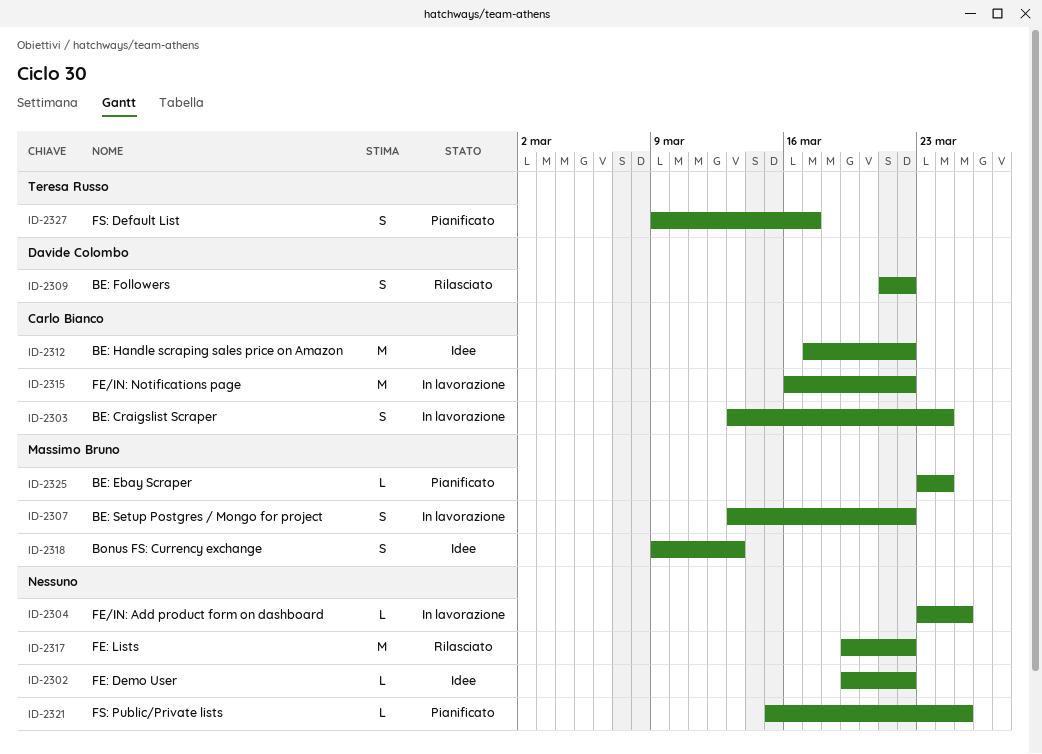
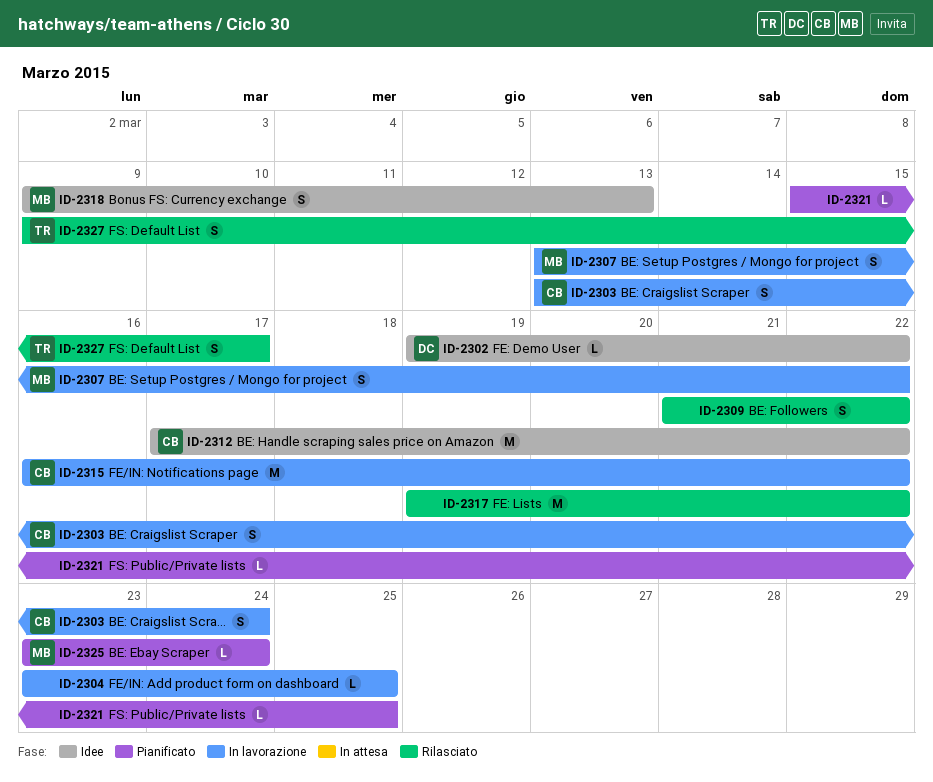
ID-2302, owner: none -> Davide Colombo
ID-2309, owner: Davide Colombo -> none
ID-2327, status: Pianificato -> Rilasciato

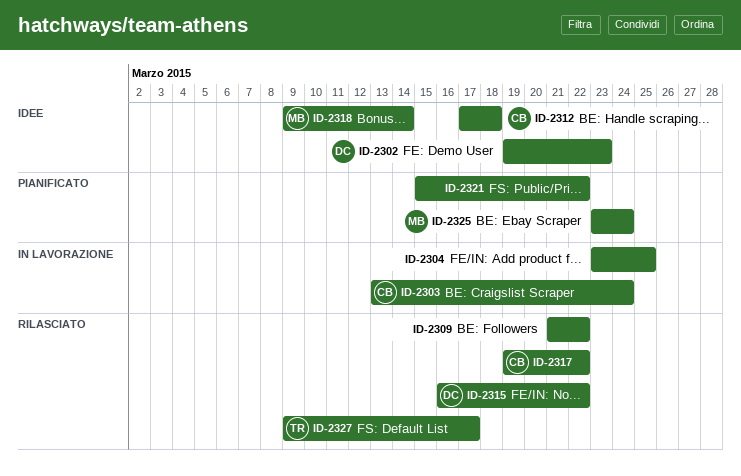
ID-2302, due: Mar 22 -> Mar 23
ID-2307: present -> none
ID-2312, due: Mar 22 -> Mar 18
ID-2315, status: In lavorazione -> Rilasciato
ID-2315, owner: CB -> DC
ID-2317, owner: none -> CB
ID-2318, due: Mar 13 -> Mar 14
ID-2321, due: Mar 25 -> Mar 22

